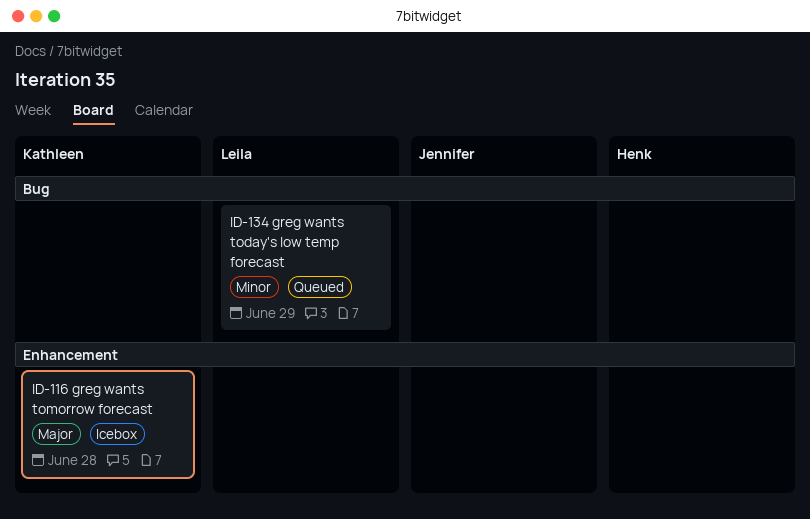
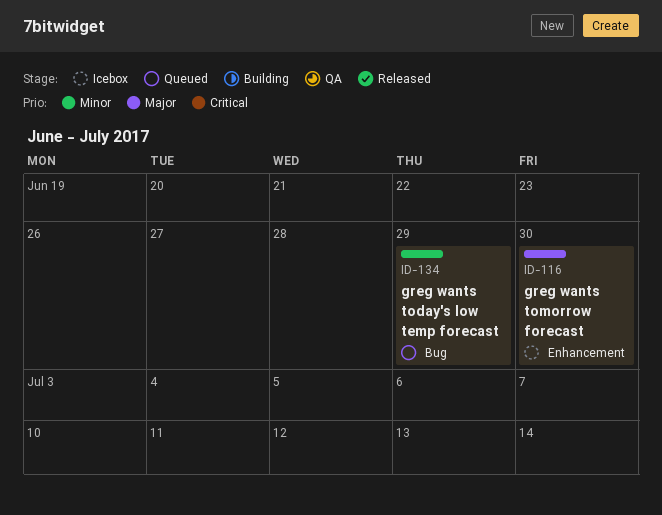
ID-116, due: Jun 28 -> Jun 30

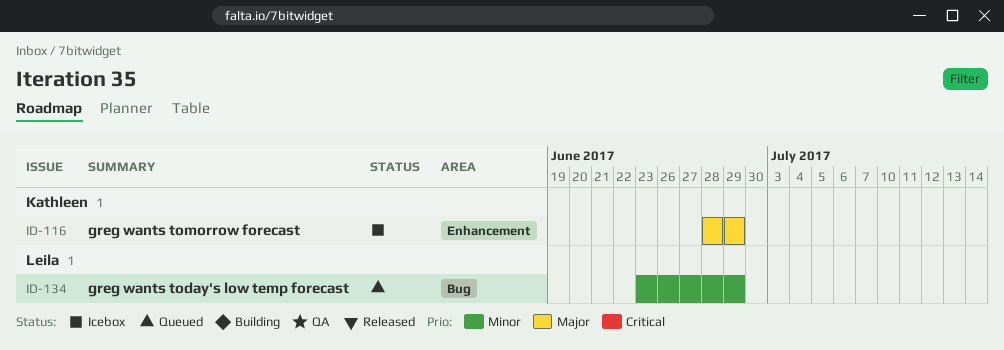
ID-116, due: Jun 30 -> Jun 29

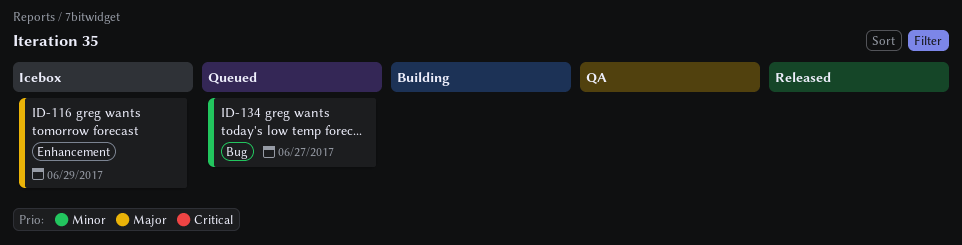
ID-134, due: Jun 29 -> Jun 27

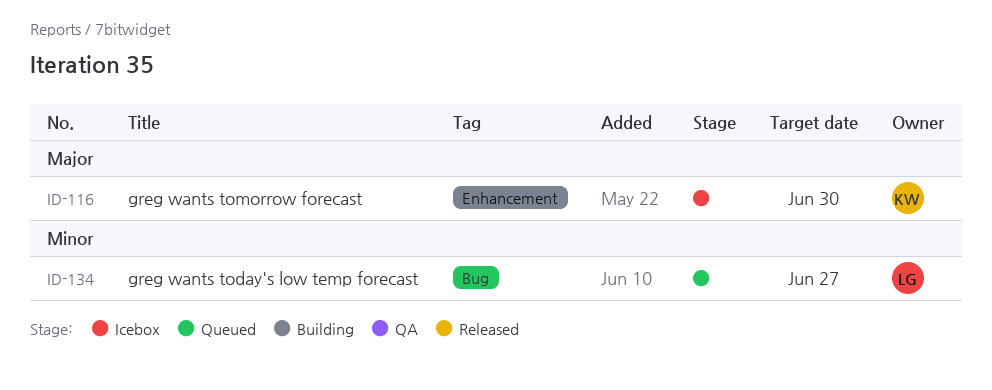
ID-116, due: Jun 29 -> Jun 30

